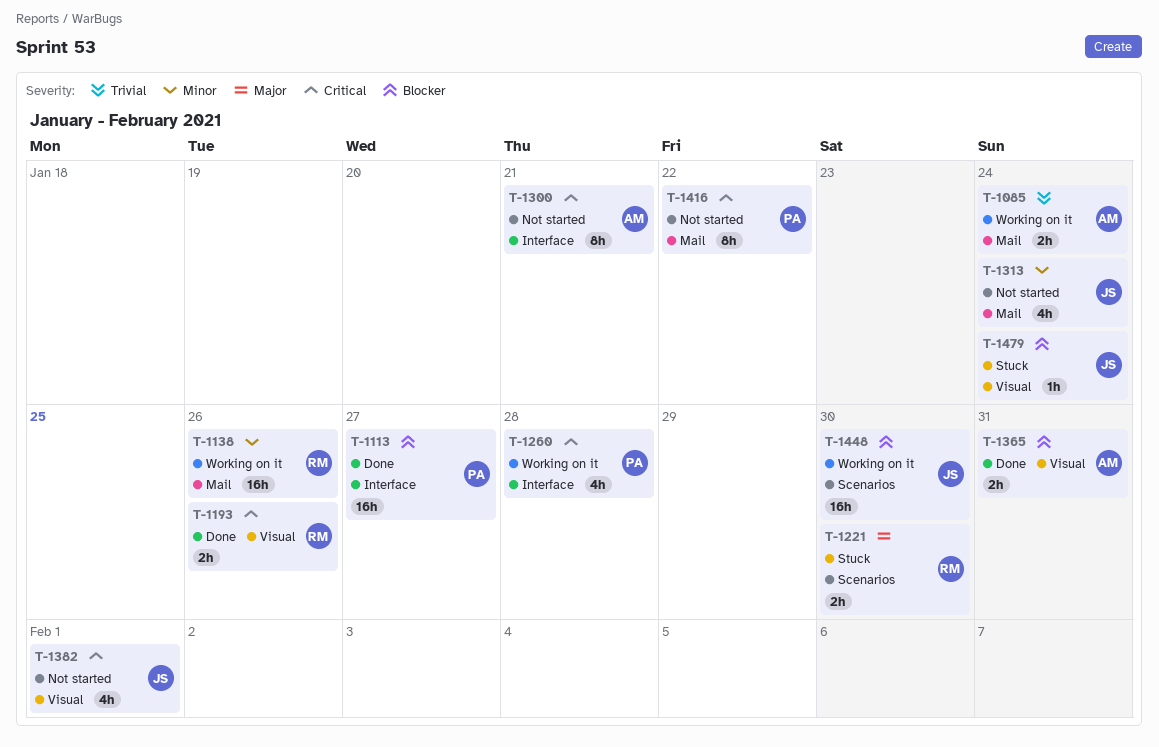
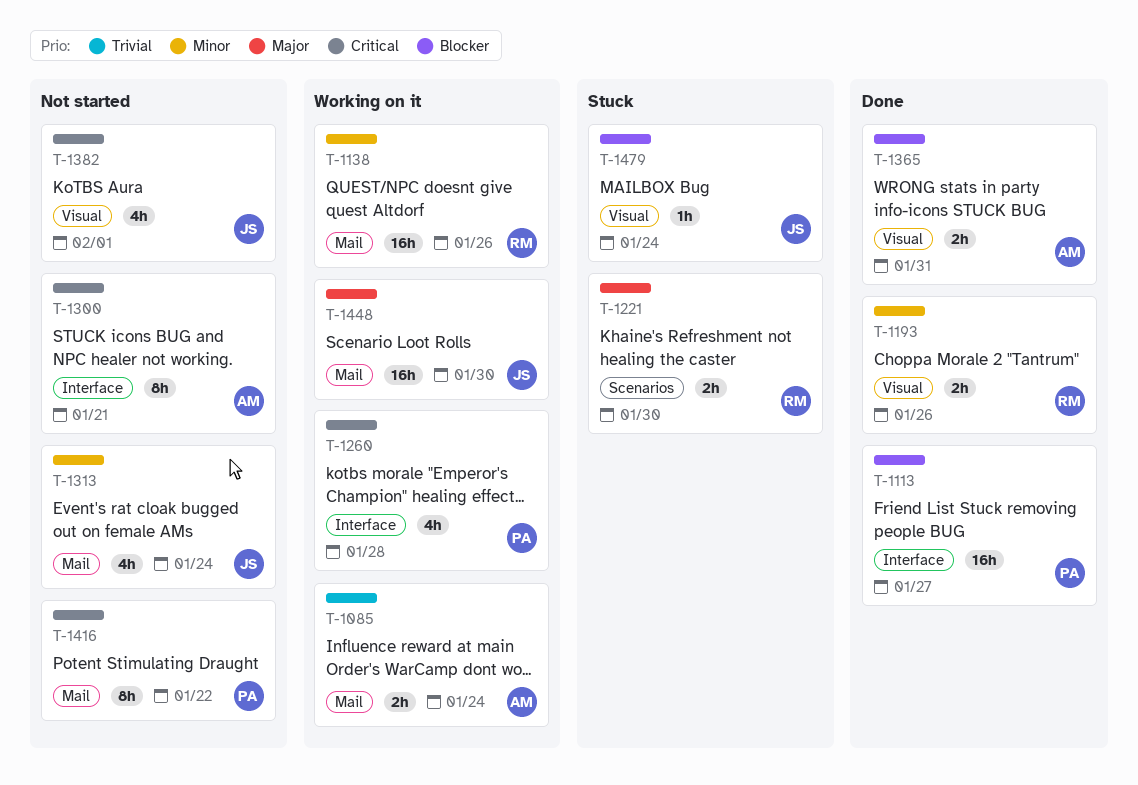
T-1193, priority: Critical -> Minor
T-1448, priority: Blocker -> Major
T-1448, label: Scenarios -> Mail

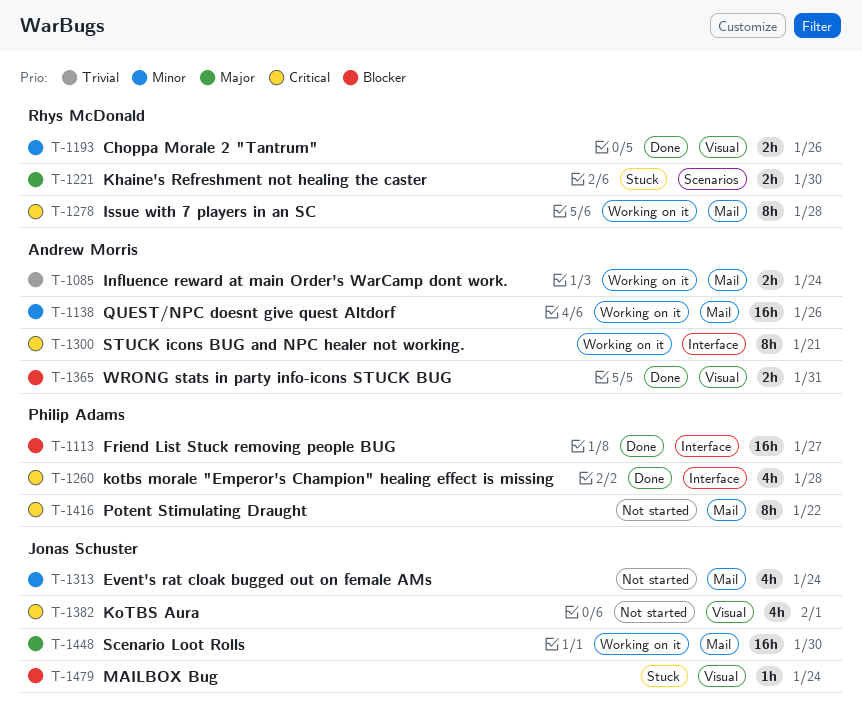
T-1138, owner: Rhys McDonald -> Andrew Morris
T-1260, status: Working on it -> Done
T-1278: none -> present
T-1300, status: Not started -> Working on it

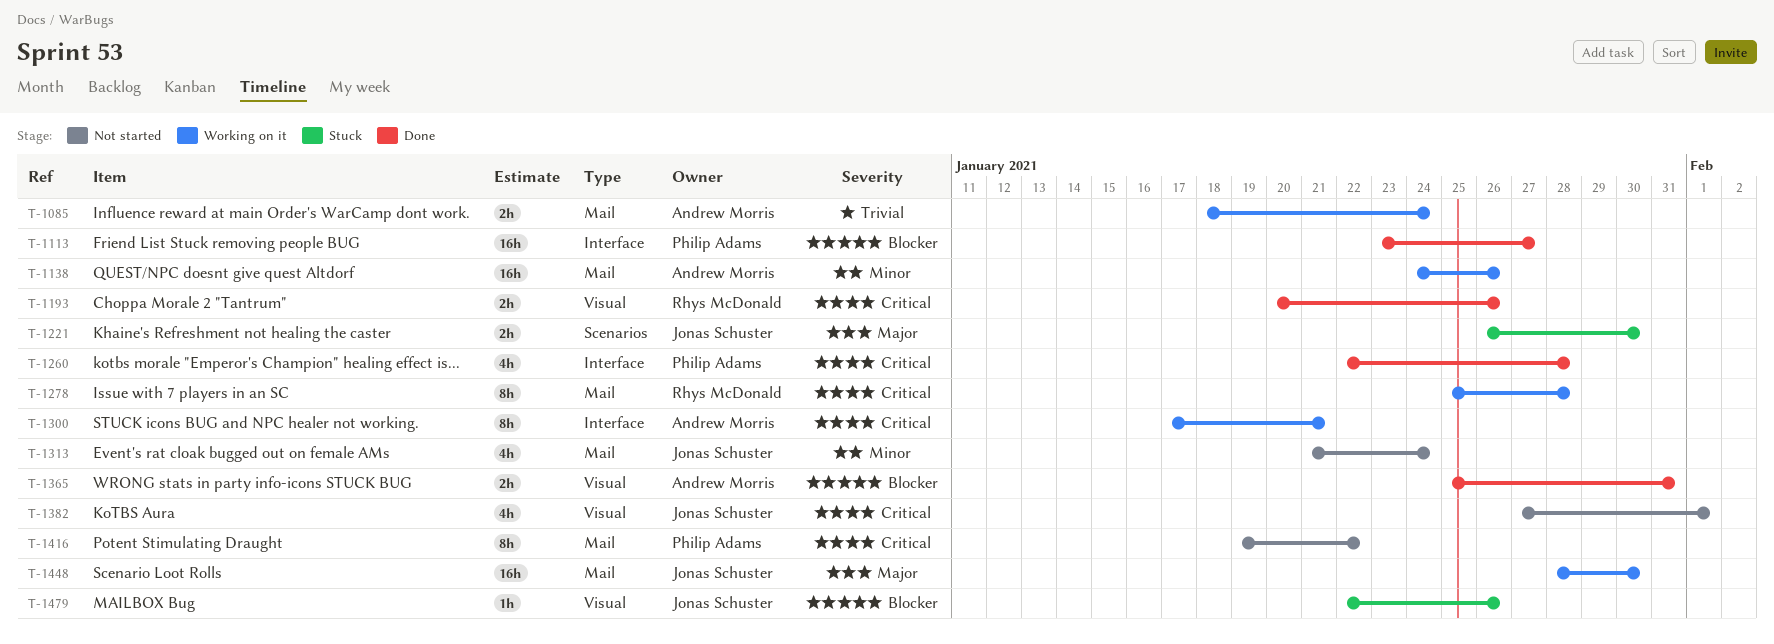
T-1193, priority: Minor -> Critical
T-1221, owner: Rhys McDonald -> Jonas Schuster
T-1479, due: Jan 24 -> Jan 26

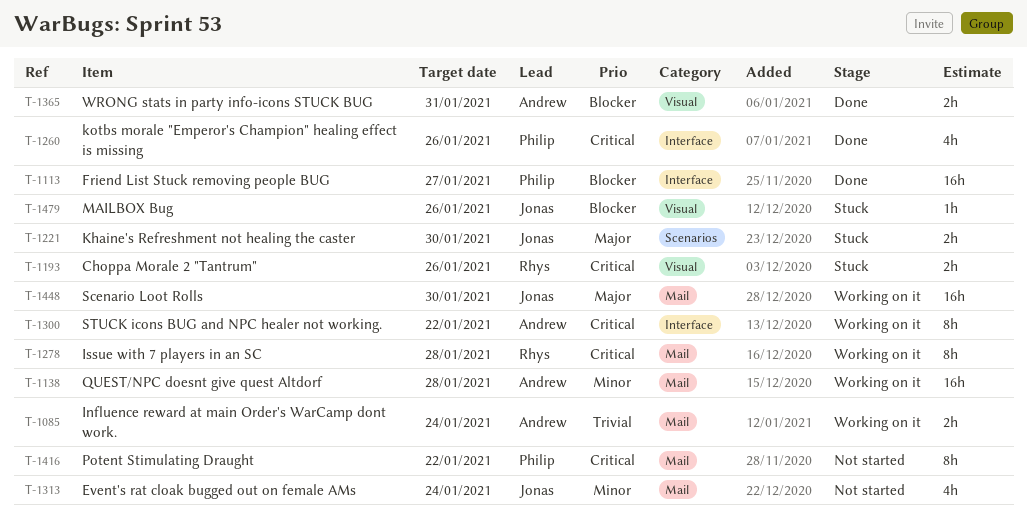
T-1138, due: Jan 26 -> Jan 28
T-1193, status: Done -> Stuck
T-1260, due: Jan 28 -> Jan 26
T-1300, due: Jan 21 -> Jan 22
T-1382: present -> none

